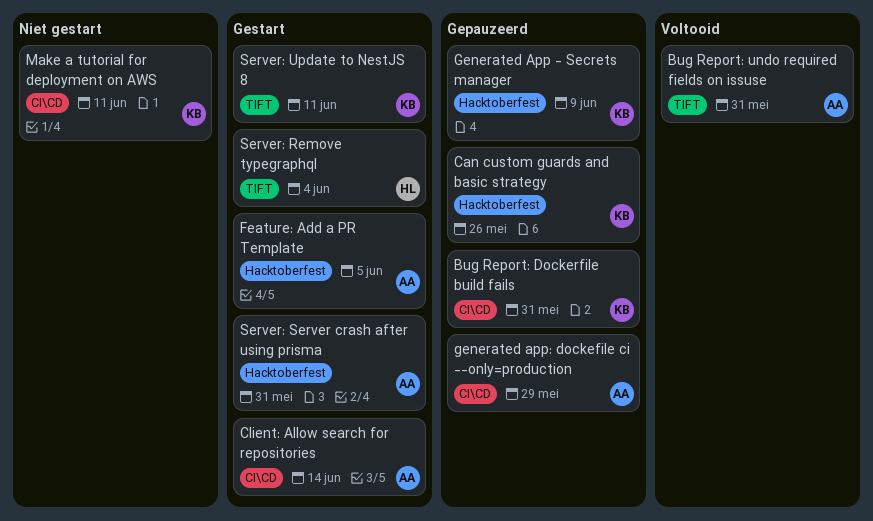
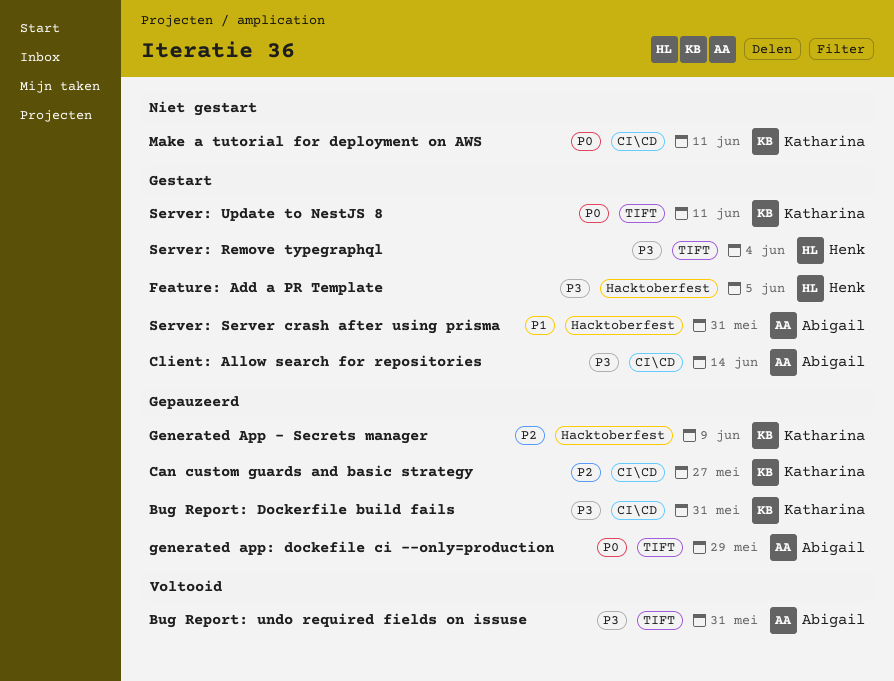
Can custom guards and basic strategy, label: Hacktoberfest -> CI\CD
Can custom guards and basic strategy, due: May 26 -> May 27
Feature: Add a PR Template, owner: Abigail -> Henk
generated app: dockefile ci --only=production, label: CI\CD -> TIFT

